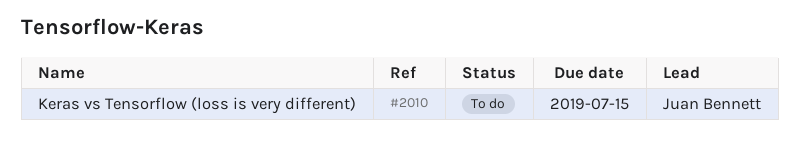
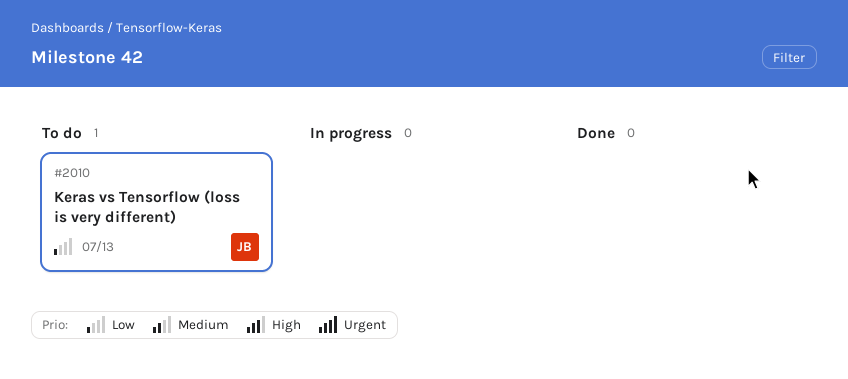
#2010, due: Jul 15 -> Jul 13

